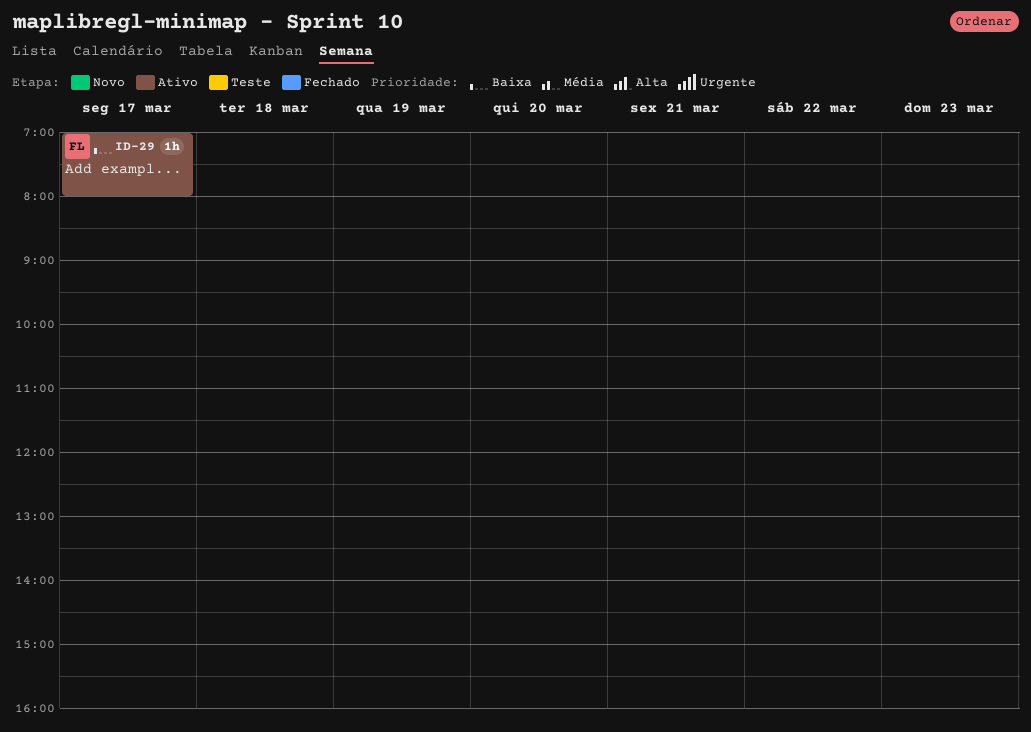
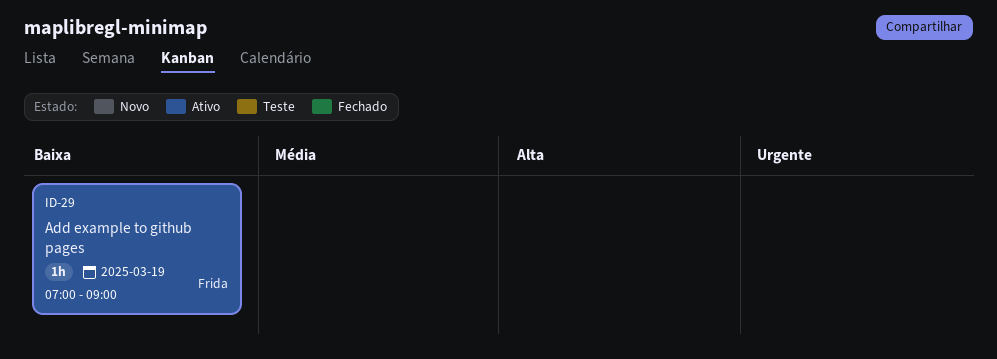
ID-29, day: Mar 17 -> Mar 19
ID-29, ends: 08:00 -> 09:00

